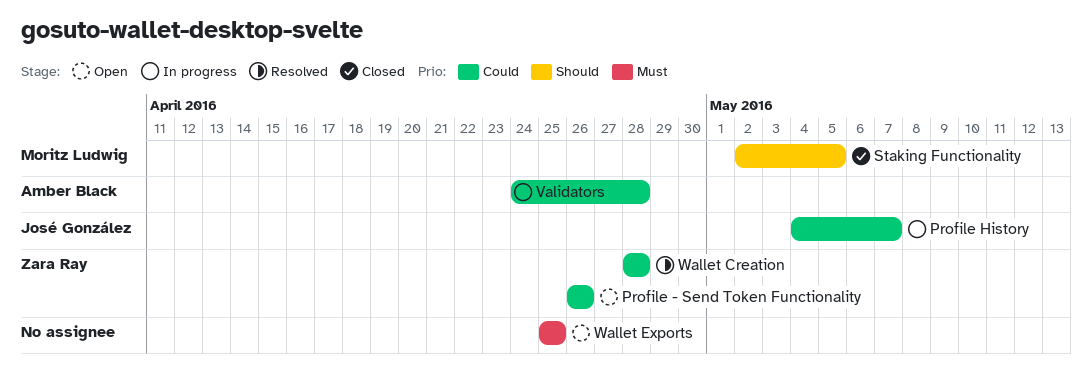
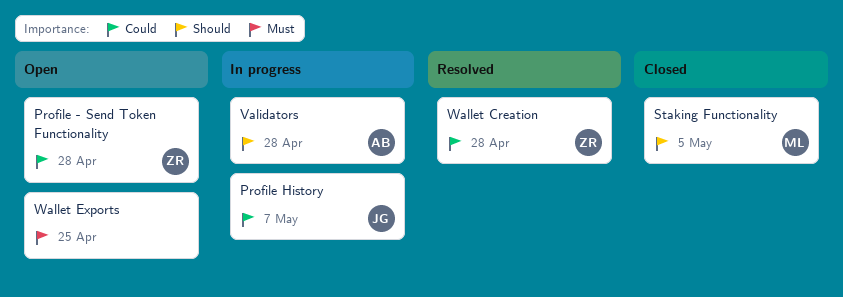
Profile - Send Token Functionality, due: Apr 26 -> Apr 28
Validators, priority: Could -> Should

